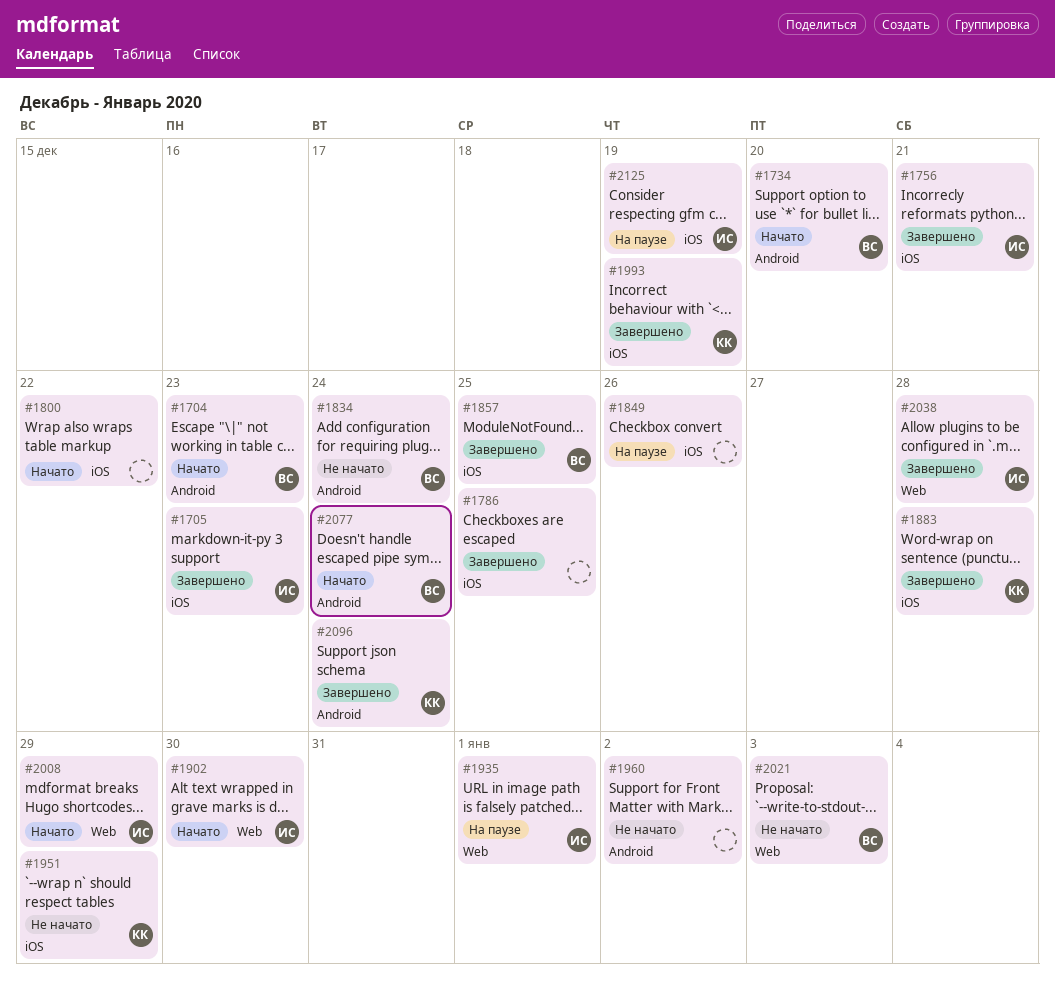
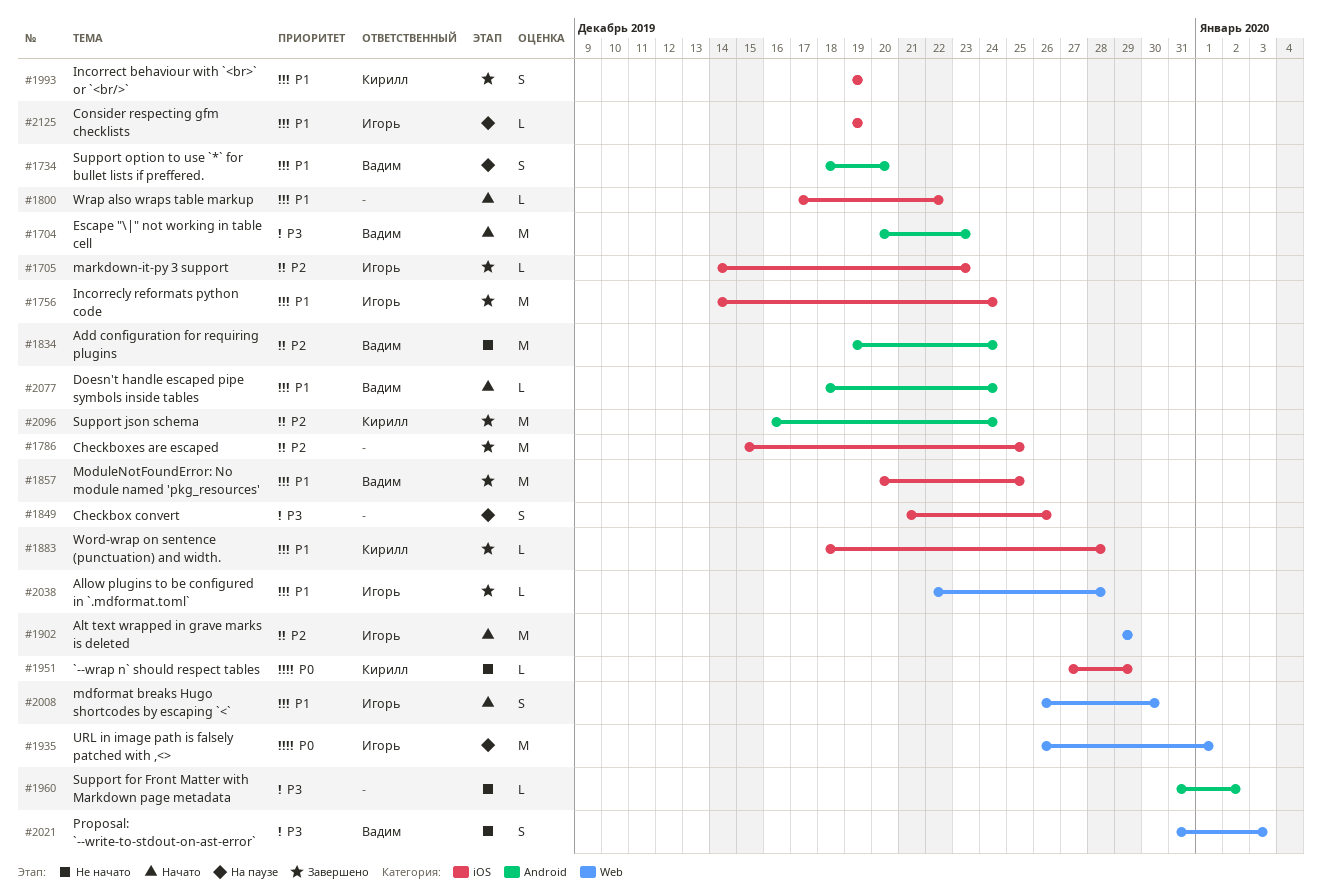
#1734, status: Начато -> На паузе
#1756, due: Dec 21 -> Dec 24
#1902, due: Dec 30 -> Dec 29
#2008, due: Dec 29 -> Dec 30

